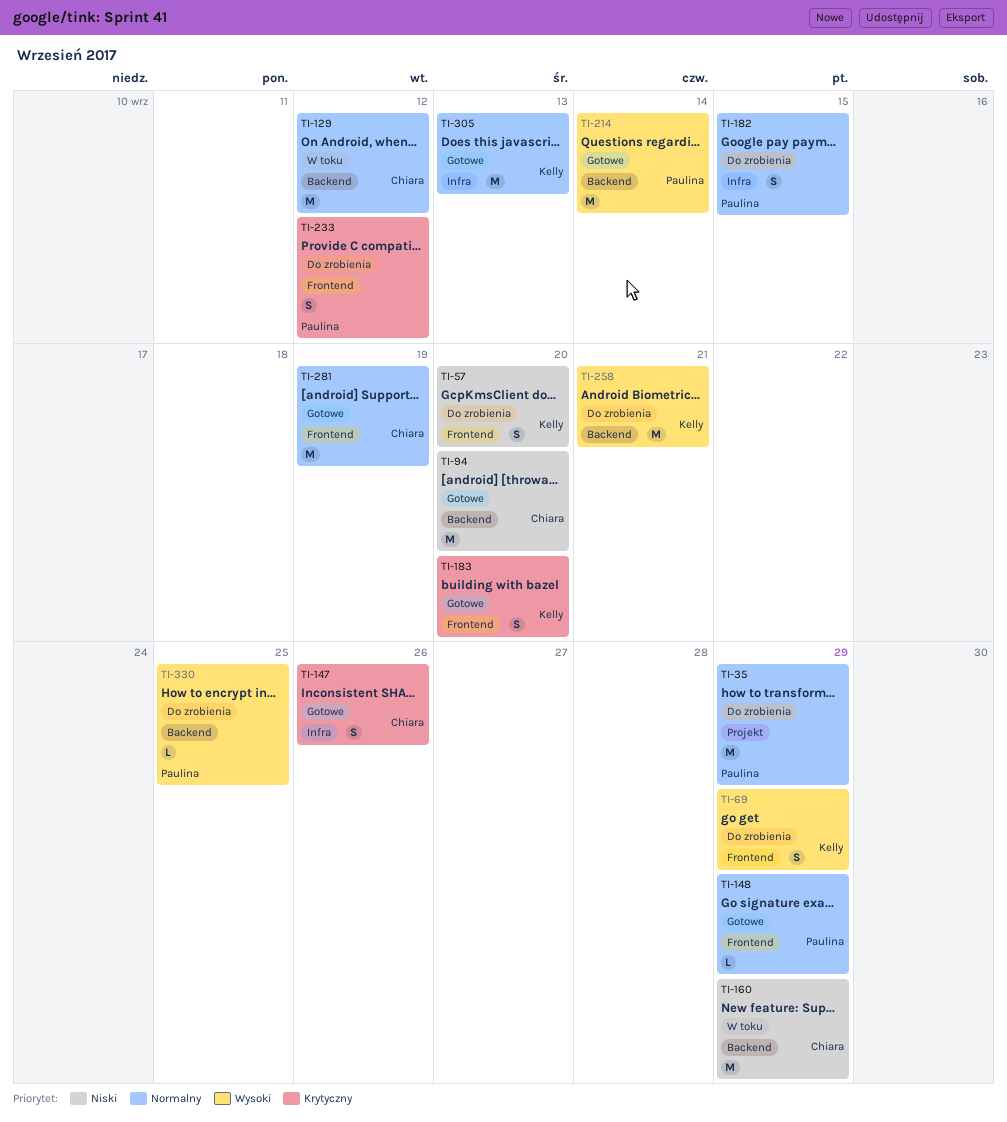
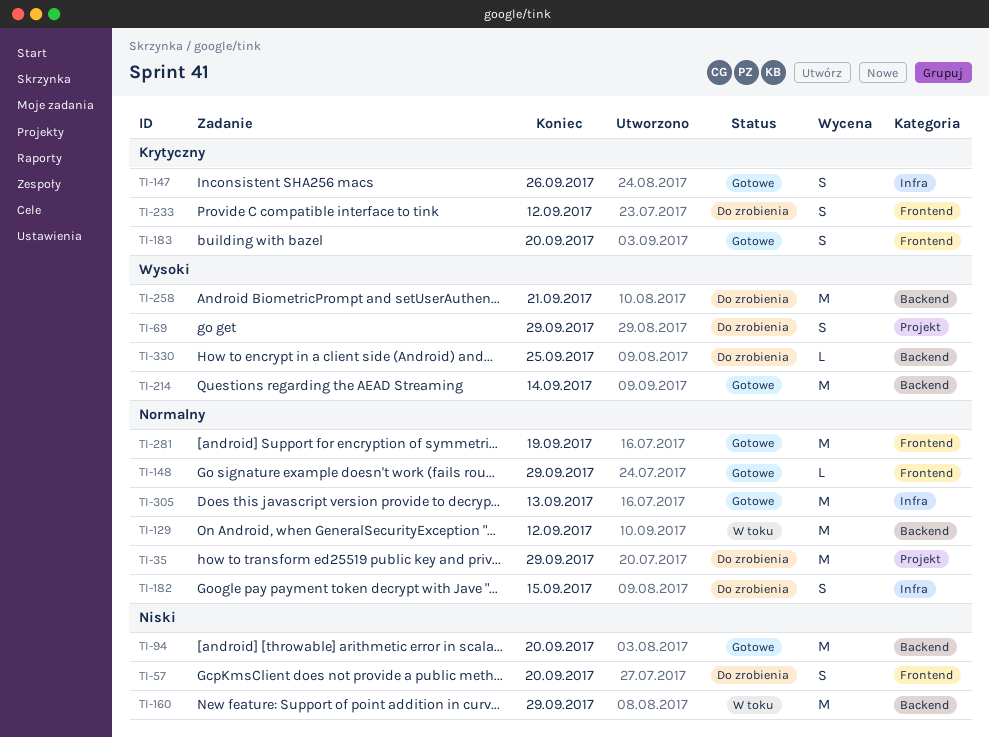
TI-69, label: Frontend -> Projekt

